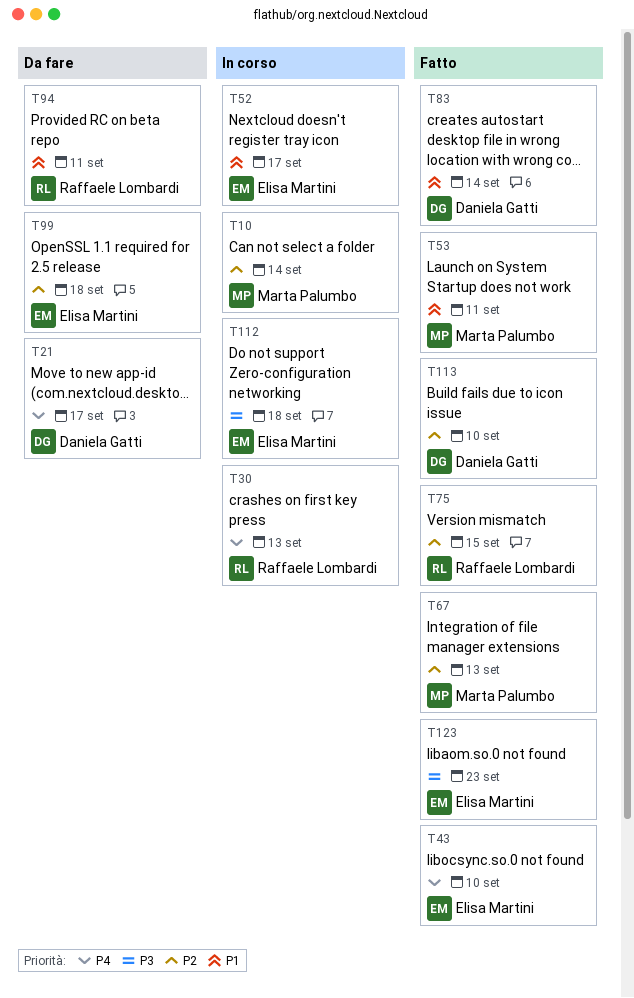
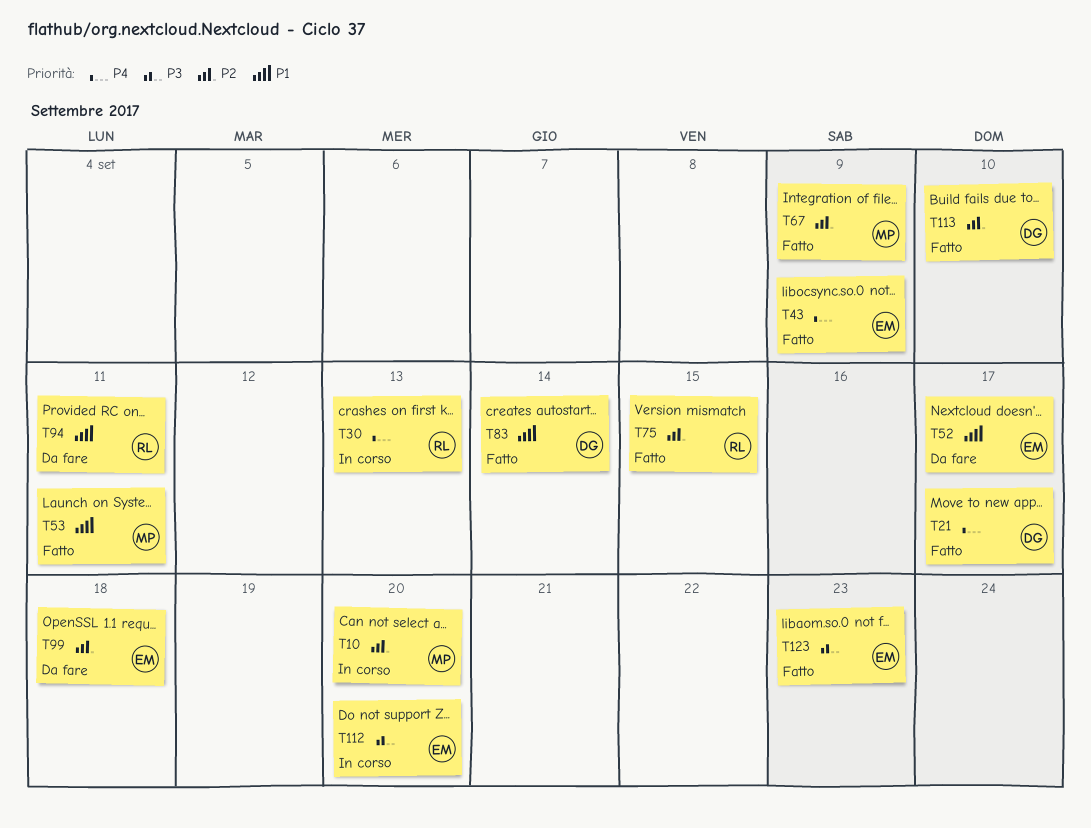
T10, due: Sep 14 -> Sep 20
T21, status: Da fare -> Fatto
T43, due: Sep 10 -> Sep 9
T52, status: In corso -> Da fare
T67, due: Sep 13 -> Sep 9
T112, due: Sep 18 -> Sep 20

